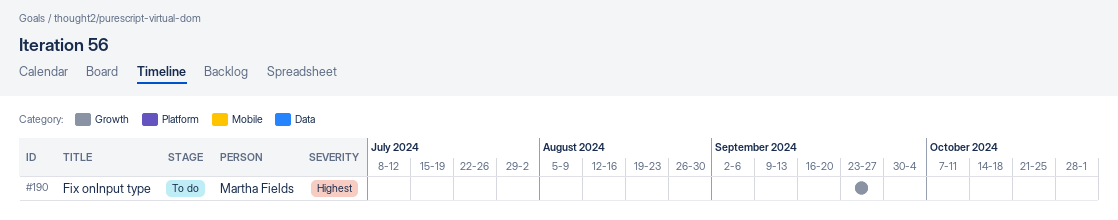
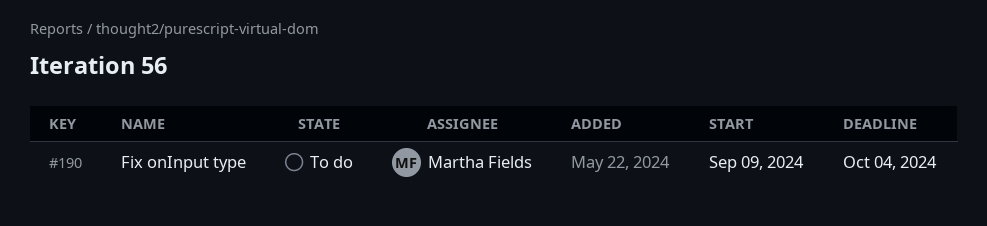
#190, start: Sep 23 -> Sep 9
#190, due: Sep 27 -> Oct 4

